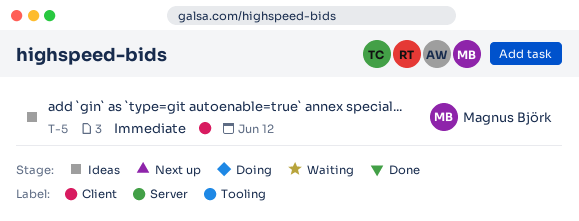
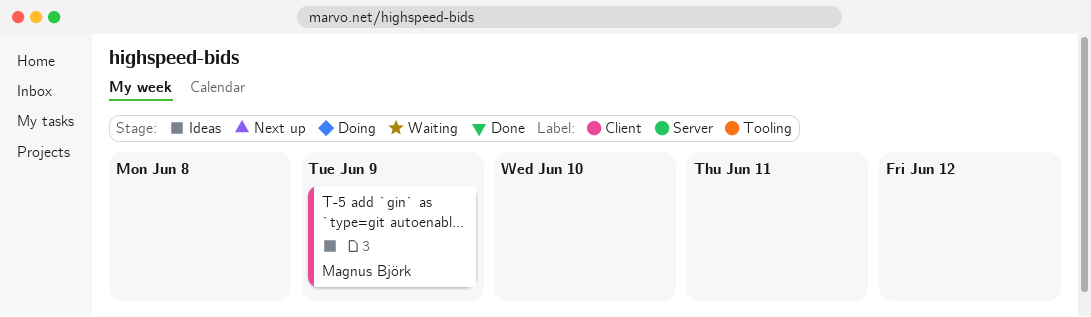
T-5, due: Jun 12 -> Jun 9

